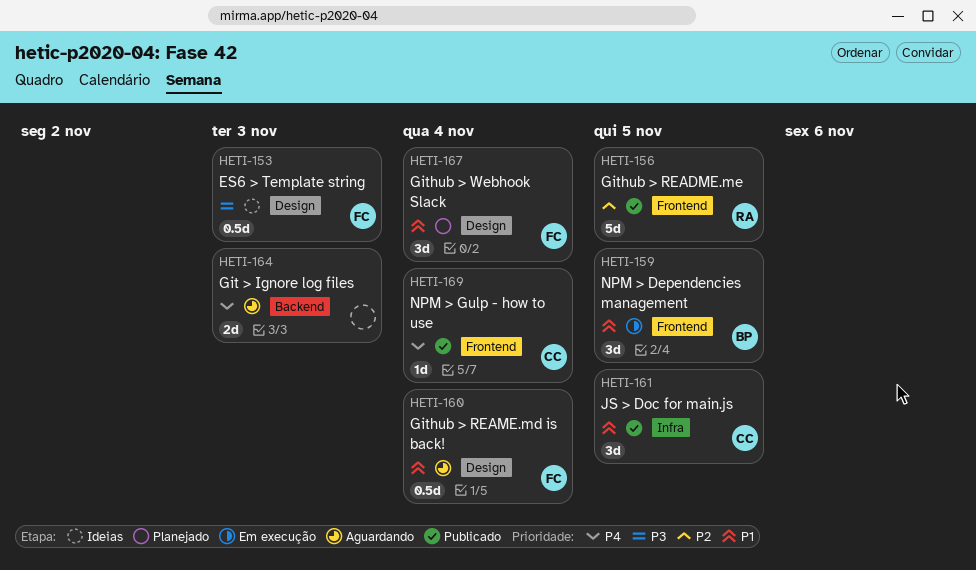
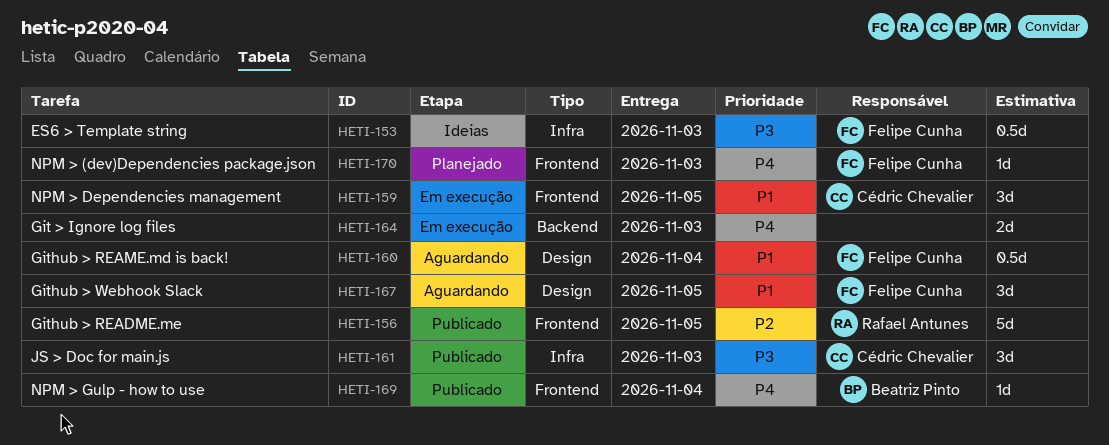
HETI-153, label: Design -> Infra
HETI-159, owner: Beatriz Pinto -> Cédric Chevalier
HETI-161, priority: P1 -> P3
HETI-161, due: Nov 5 -> Nov 3
HETI-164, status: Aguardando -> Em execução
HETI-167, status: Planejado -> Aguardando
HETI-167, due: Nov 4 -> Nov 5
HETI-169, owner: Cédric Chevalier -> Beatriz Pinto
HETI-170: none -> present

